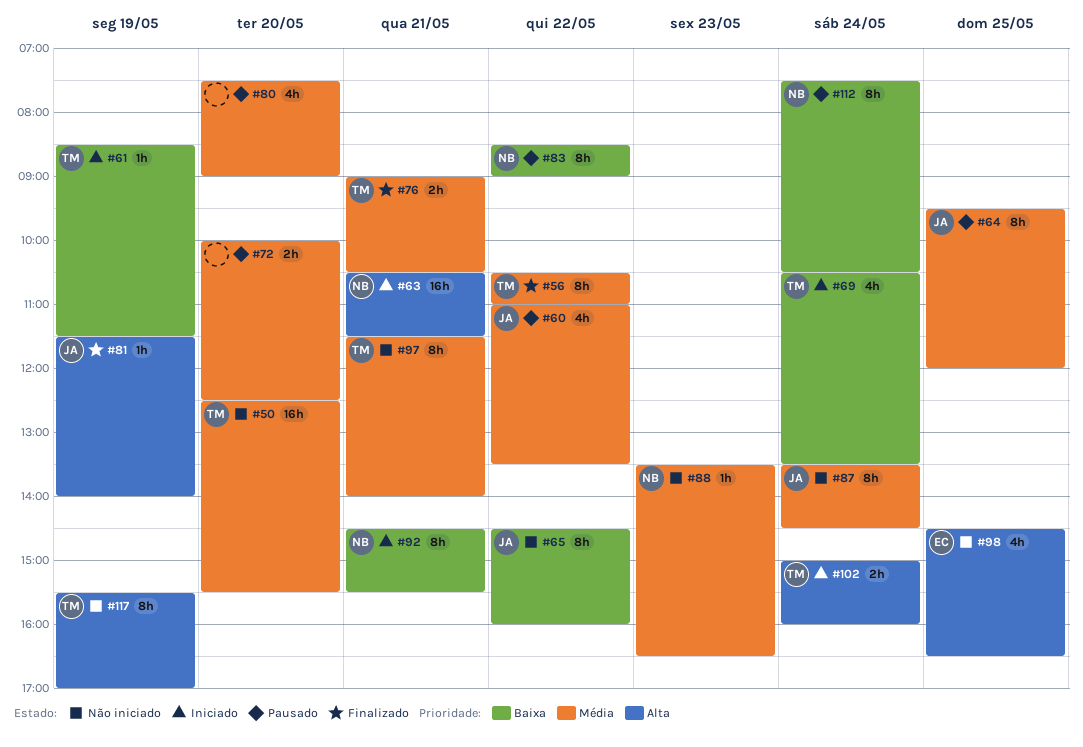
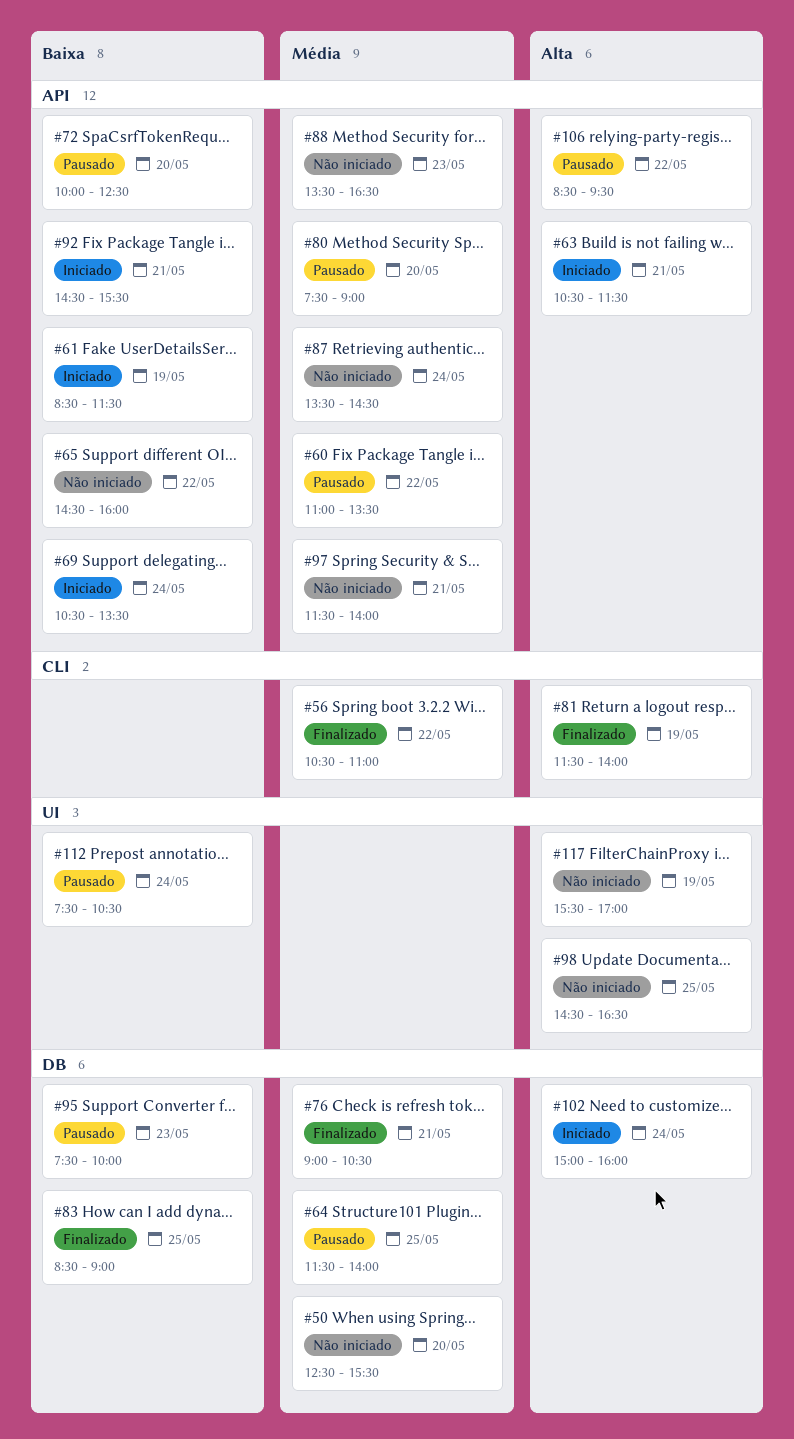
#64, begins: 09:30 -> 11:30
#64, ends: 12:00 -> 14:00
#72, priority: Média -> Baixa
#83, status: Pausado -> Finalizado
#83, day: May 22 -> May 25
#95: none -> present
#106: none -> present

